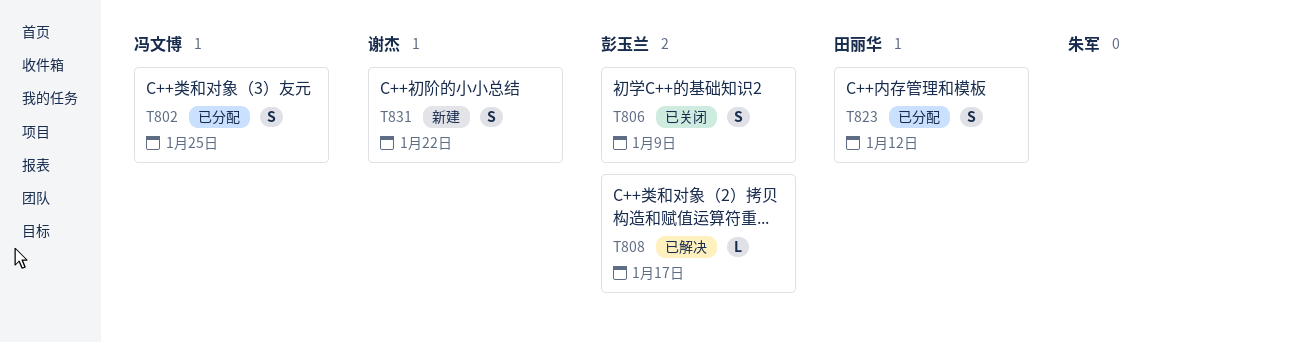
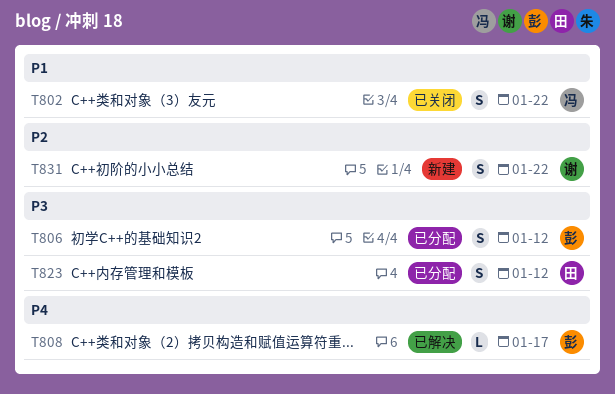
T802, status: 已分配 -> 已关闭
T802, due: Jan 25 -> Jan 22
T806, status: 已关闭 -> 已分配
T806, due: Jan 9 -> Jan 12

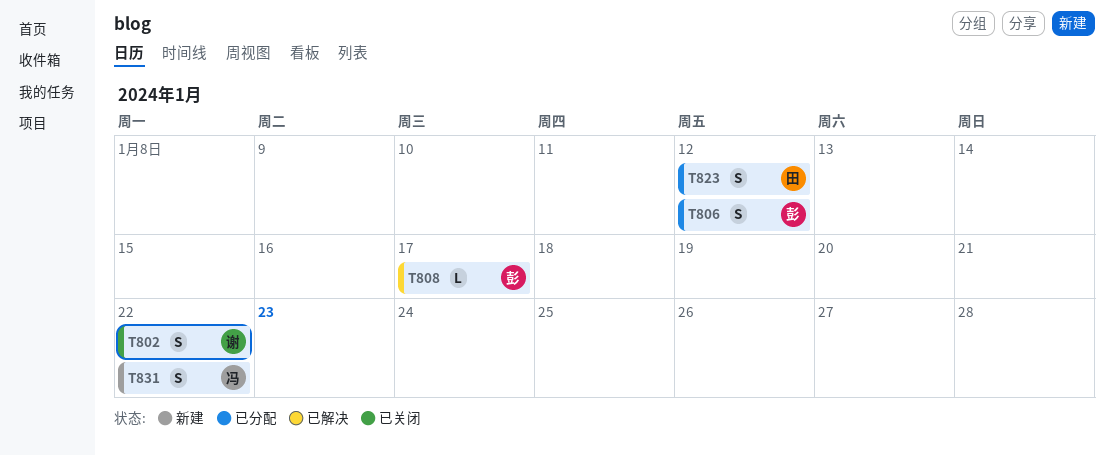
T802, owner: 冯 -> 谢
T831, owner: 谢 -> 冯

